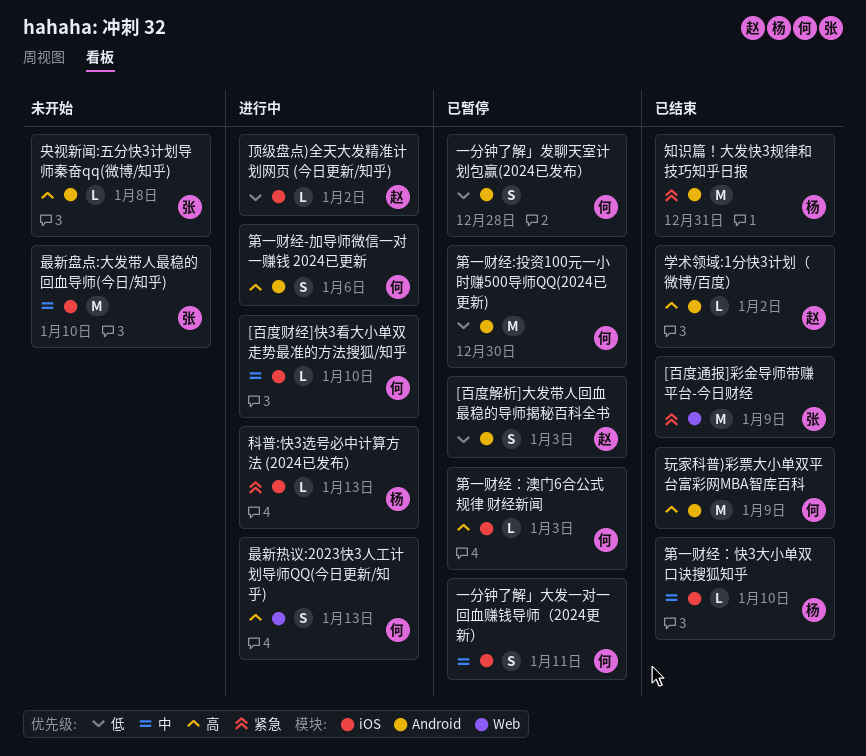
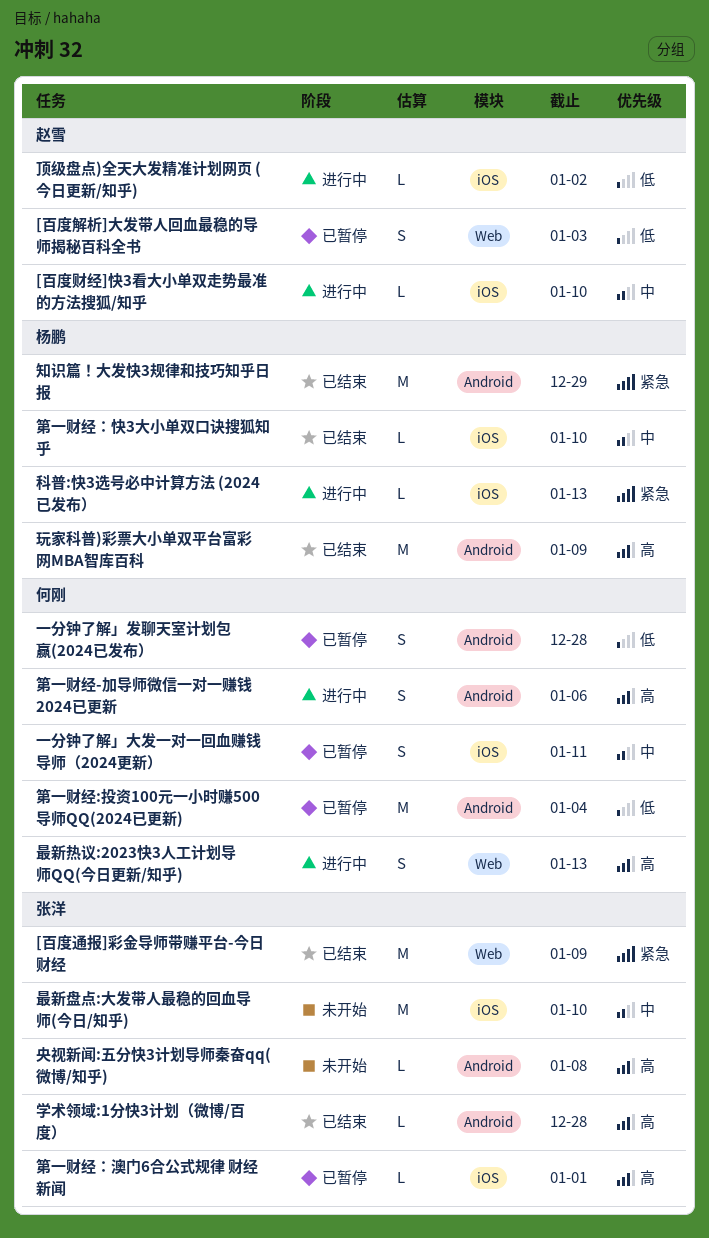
[百度解析]大发带人回血最稳的导师揭秘百科全书, label: Android -> Web
[百度财经]快3看大小单双走势最准的方法搜狐/知乎, owner: 何刚 -> 赵雪
学术领域:1分快3计划（微博/百度）, owner: 赵雪 -> 张洋
学术领域:1分快3计划（微博/百度）, due: Jan 2 -> Dec 28
玩家科普)彩票大小单双平台富彩网MBA智库百科, owner: 何刚 -> 杨鹏
知识篇！大发快3规律和技巧知乎日报, due: Dec 31 -> Dec 29
第一财经:投资100元一小时赚500导师QQ(2024已更新), due: Dec 30 -> Jan 4
第一财经：澳门6合公式规律 财经新闻, owner: 何刚 -> 张洋
第一财经：澳门6合公式规律 财经新闻, due: Jan 3 -> Jan 1

